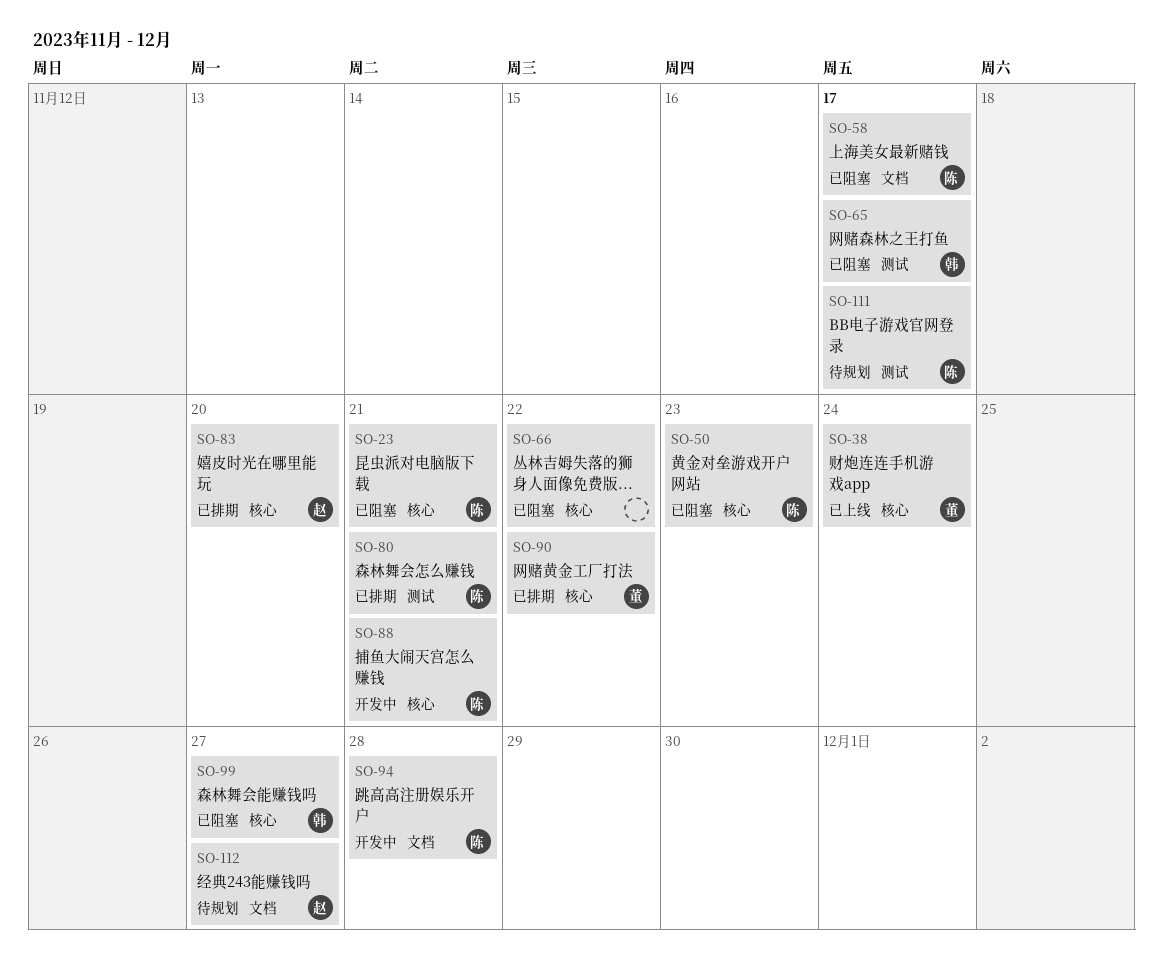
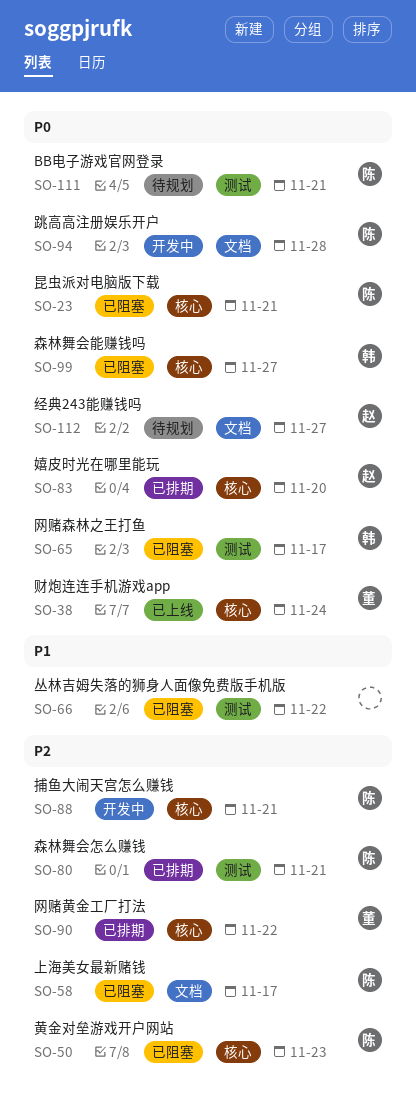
SO-66, label: 核心 -> 测试
SO-111, due: Nov 17 -> Nov 21

